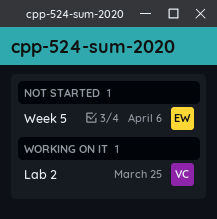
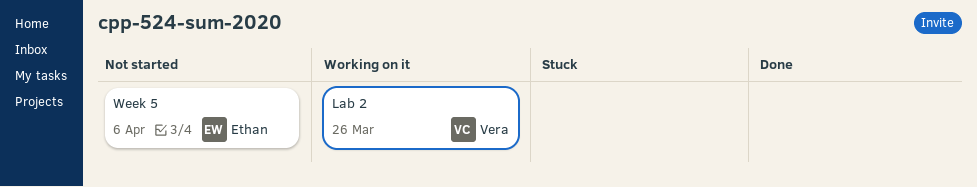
Lab 2, due: Mar 25 -> Mar 26

